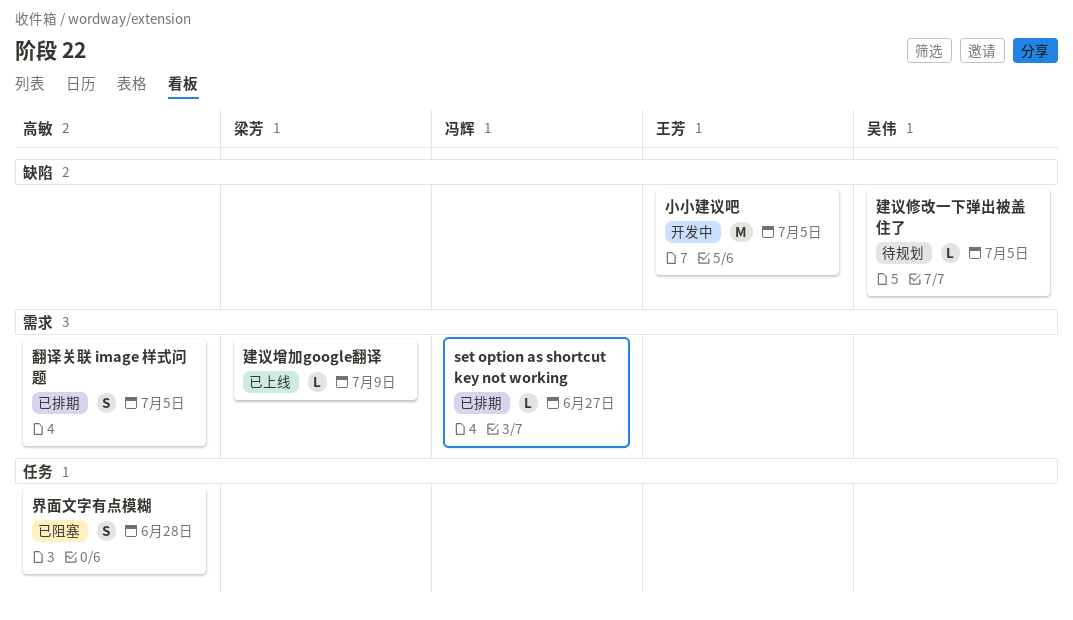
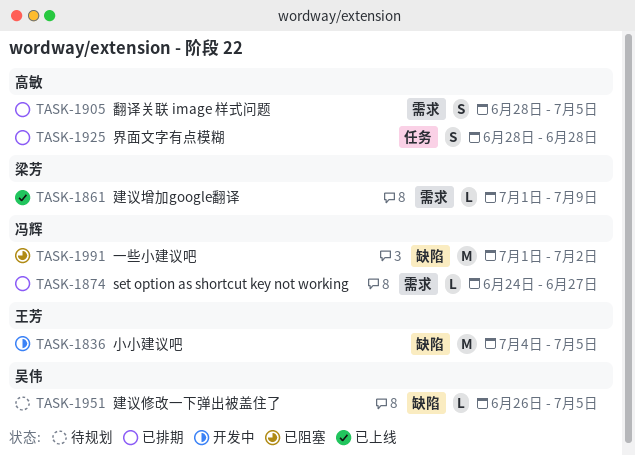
一些小建议吧: none -> present
界面文字有点模糊, status: 已阻塞 -> 已排期

